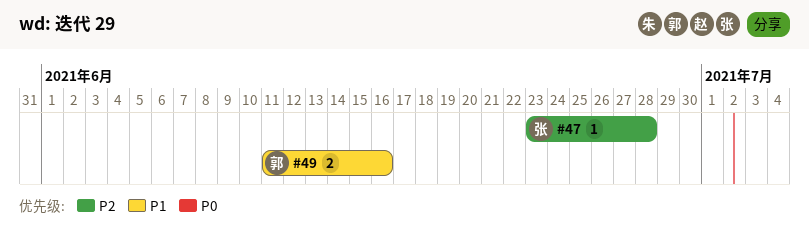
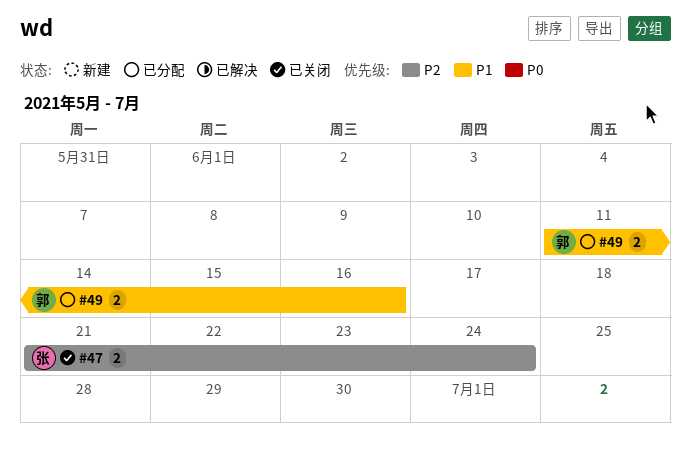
#47, estimate: 1 -> 2
#47, start: Jun 23 -> Jun 21
#47, due: Jun 28 -> Jun 24

